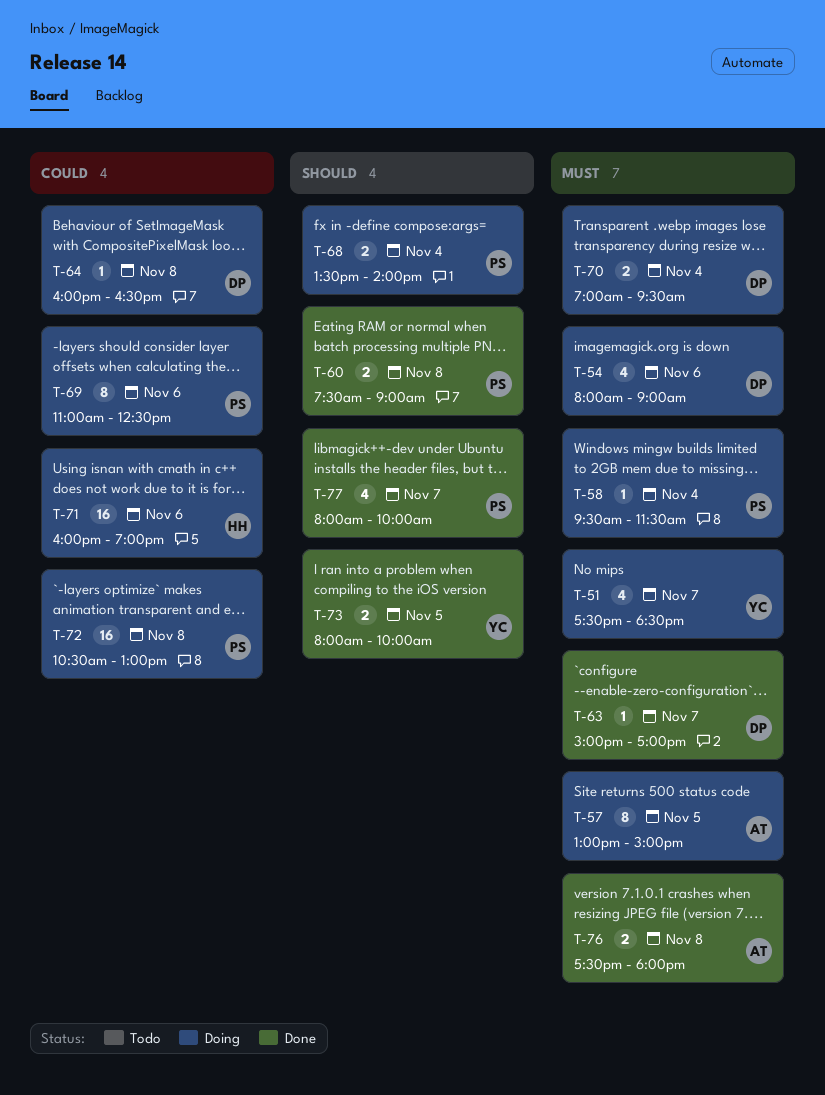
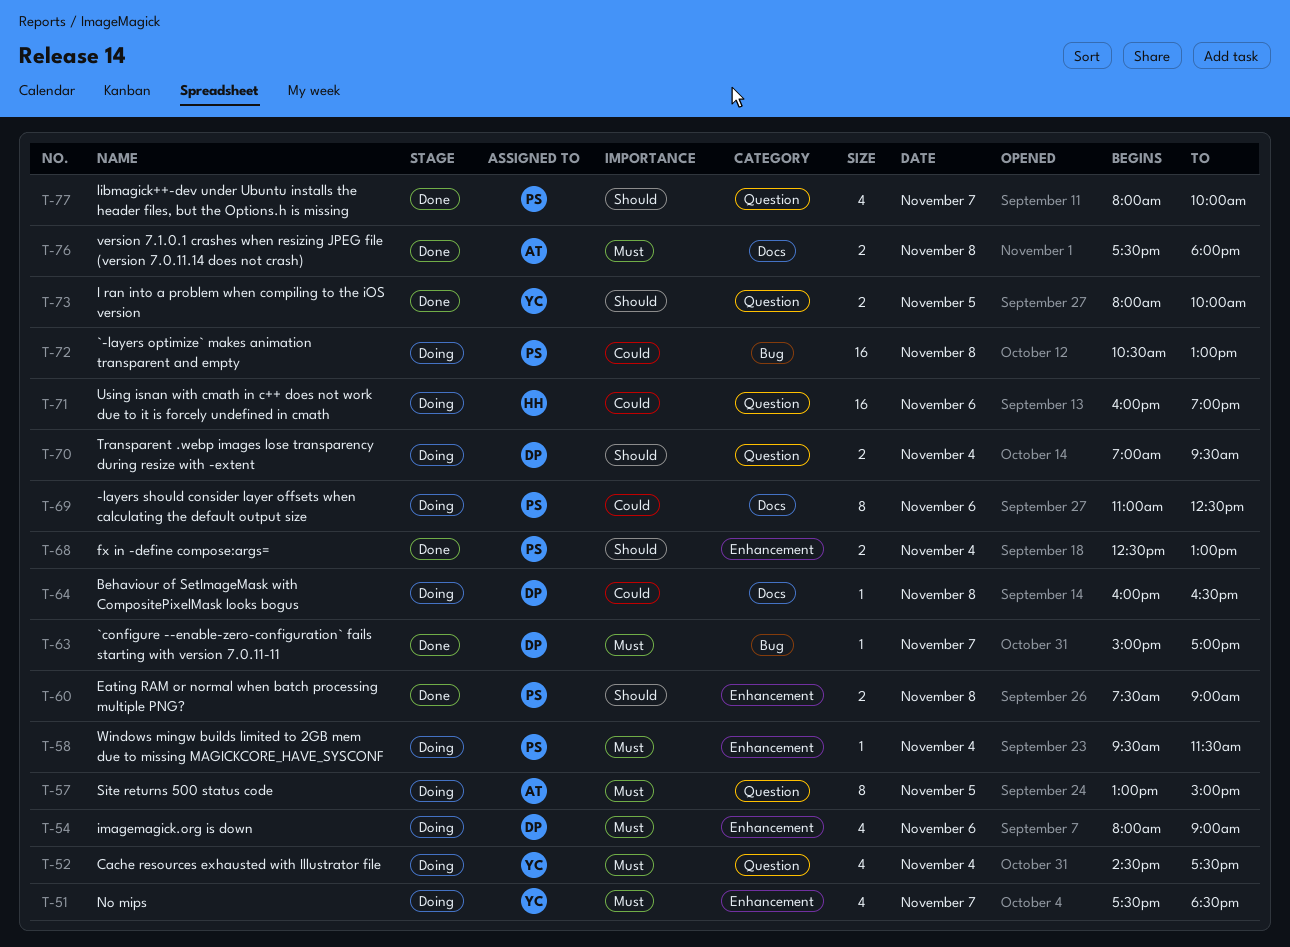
T-52: none -> present
T-68, status: Doing -> Done
T-68, begins: 13:30 -> 12:30
T-68, ends: 14:00 -> 13:00
T-70, priority: Must -> Should

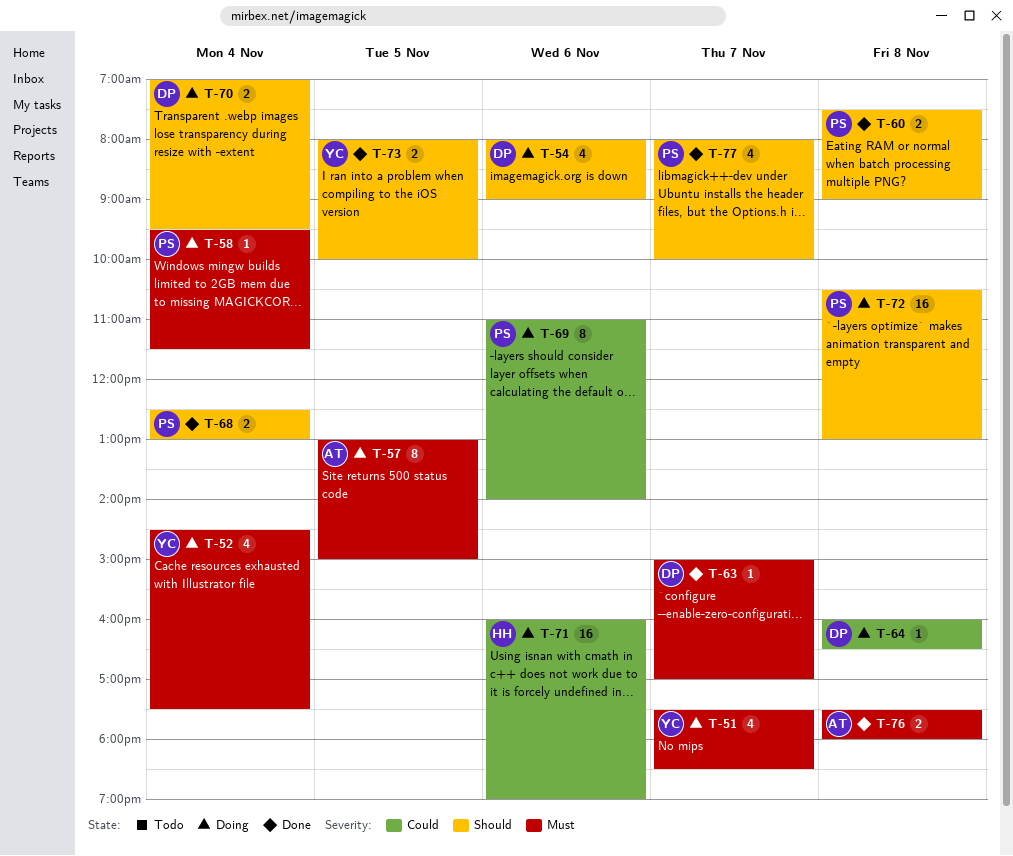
T-54, priority: Must -> Should
T-69, ends: 12:30 -> 14:00
T-72, priority: Could -> Should

